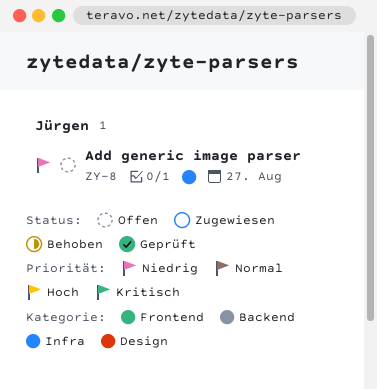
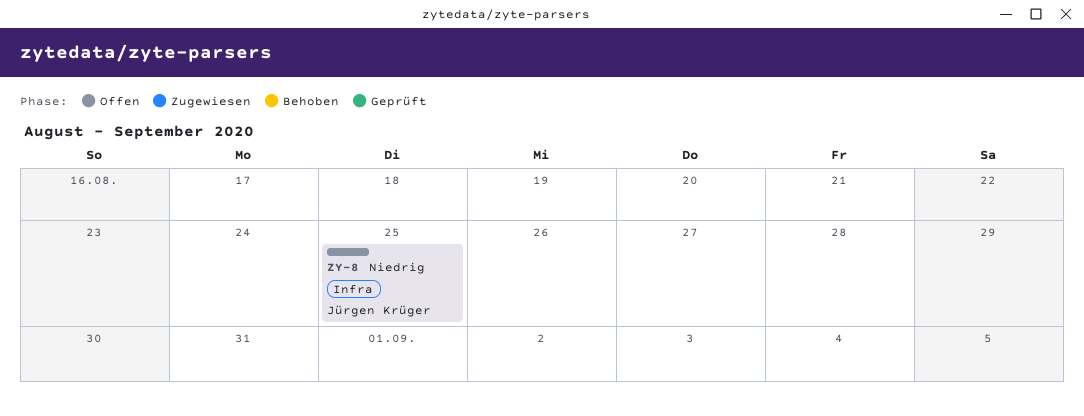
ZY-8, due: Aug 27 -> Aug 25

